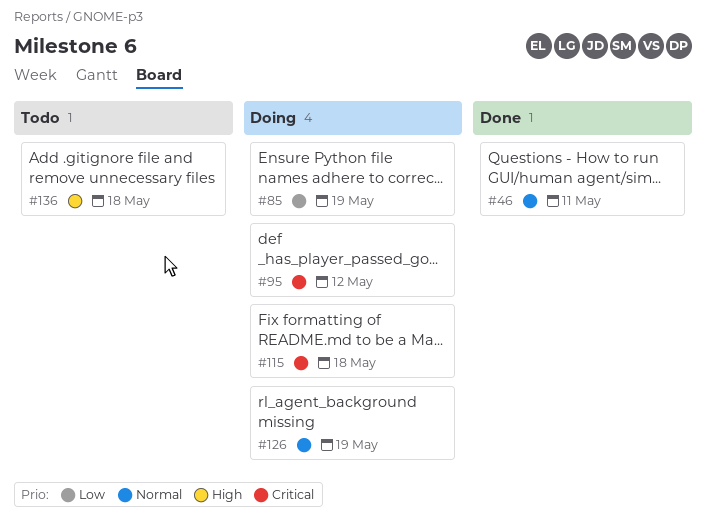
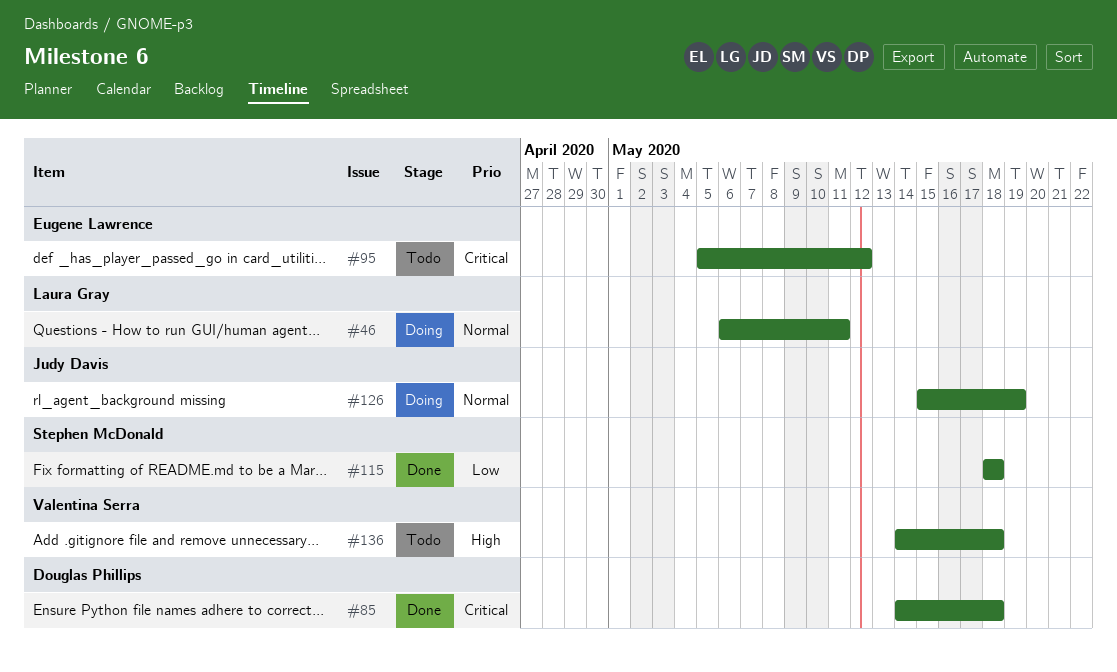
#46, status: Done -> Doing
#85, status: Doing -> Done
#85, priority: Low -> Critical
#85, due: May 19 -> May 18
#95, status: Doing -> Todo
#115, status: Doing -> Done
#115, priority: Critical -> Low

